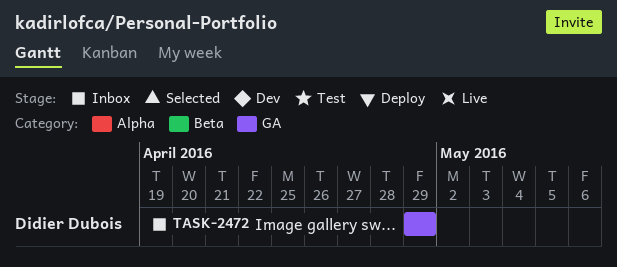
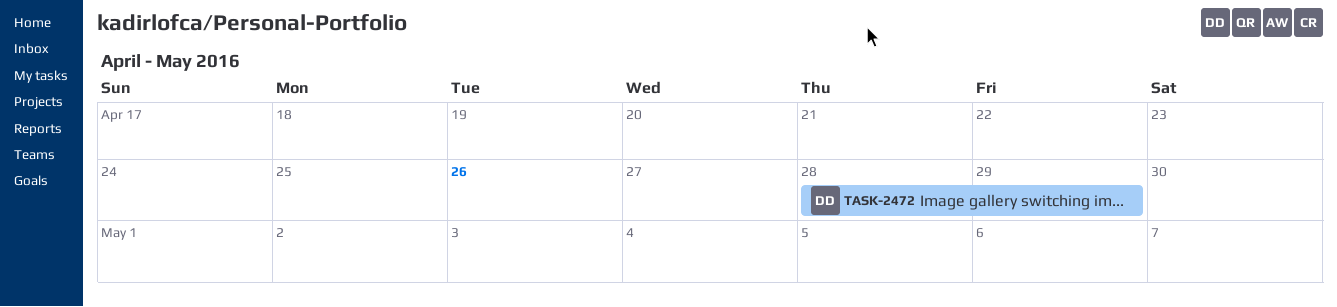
TASK-2472, start: Apr 29 -> Apr 28

